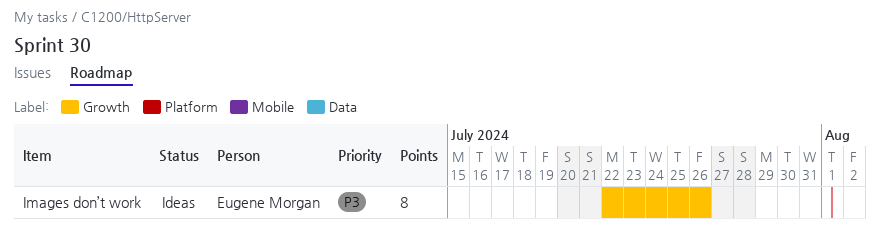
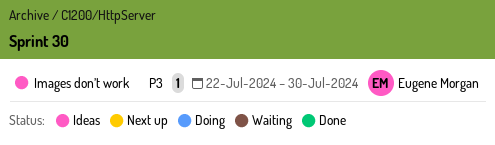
Images don’t work, estimate: 8 -> 1
Images don’t work, due: Jul 26 -> Jul 30

